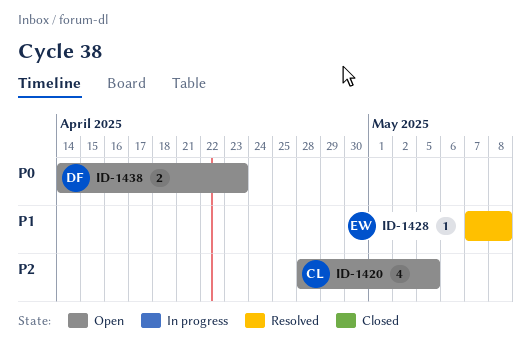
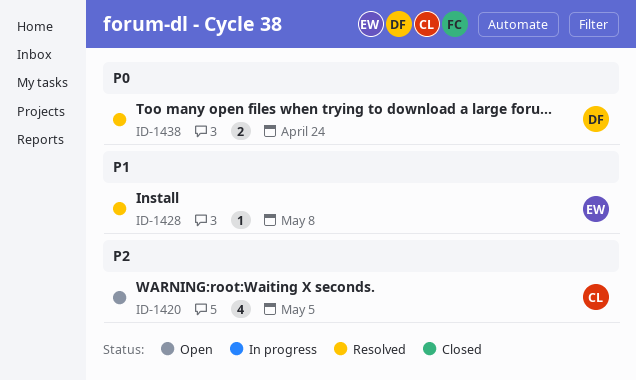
ID-1438, status: Open -> Resolved
ID-1438, due: Apr 23 -> Apr 24

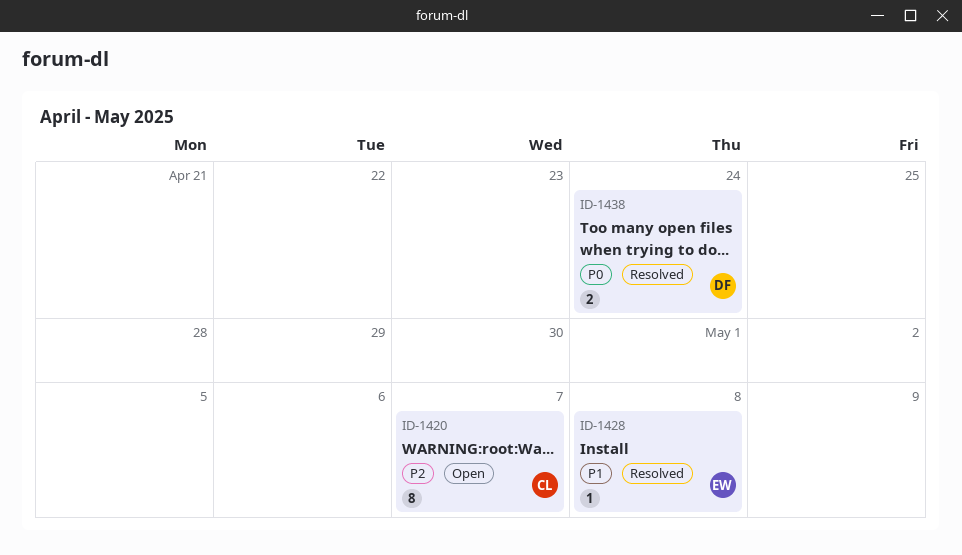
ID-1420, estimate: 4 -> 8
ID-1420, due: May 5 -> May 7

